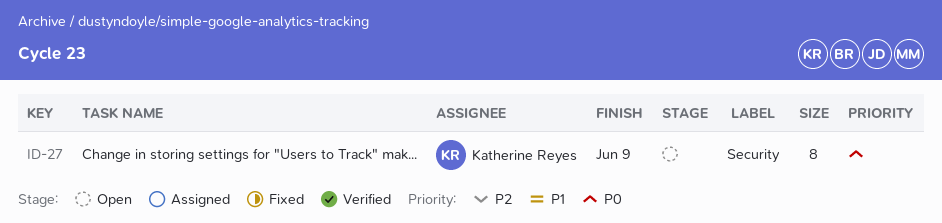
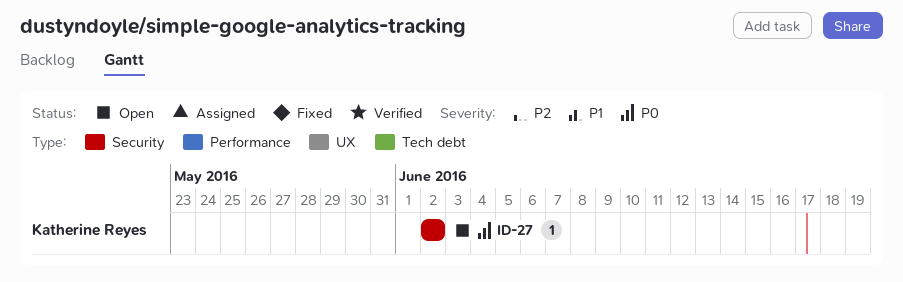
ID-27, estimate: 8 -> 1
ID-27, due: Jun 9 -> Jun 2

